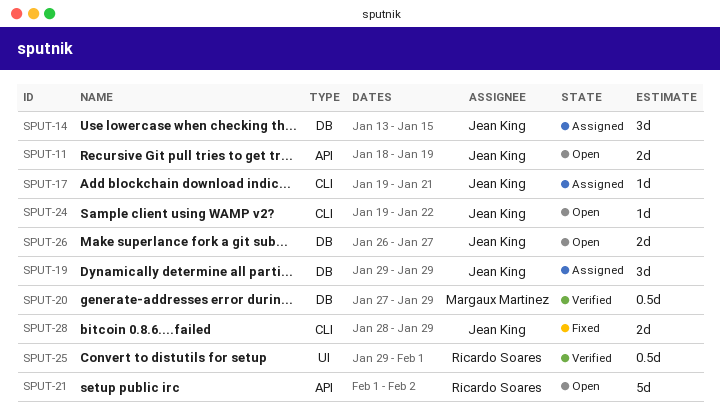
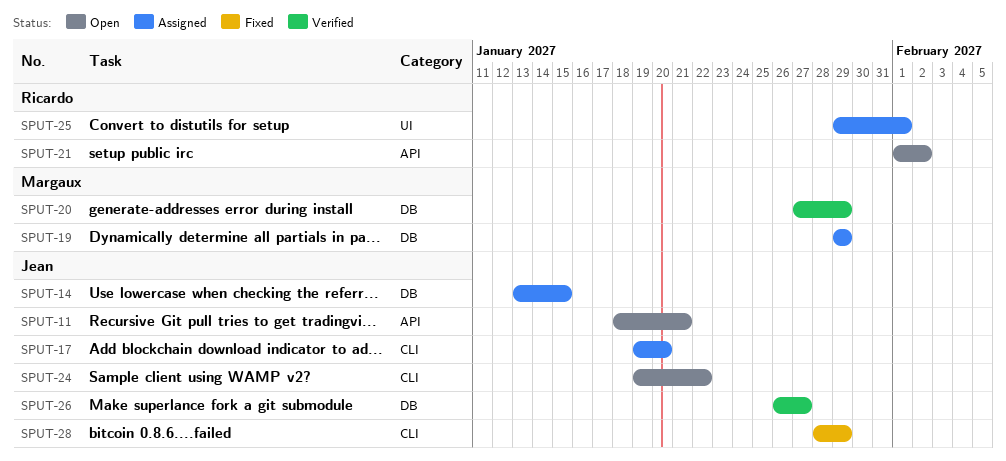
SPUT-11, due: Jan 19 -> Jan 21
SPUT-17, due: Jan 21 -> Jan 20
SPUT-19, owner: Jean King -> Margaux Martinez
SPUT-25, status: Verified -> Assigned
SPUT-26, status: Open -> Verified

